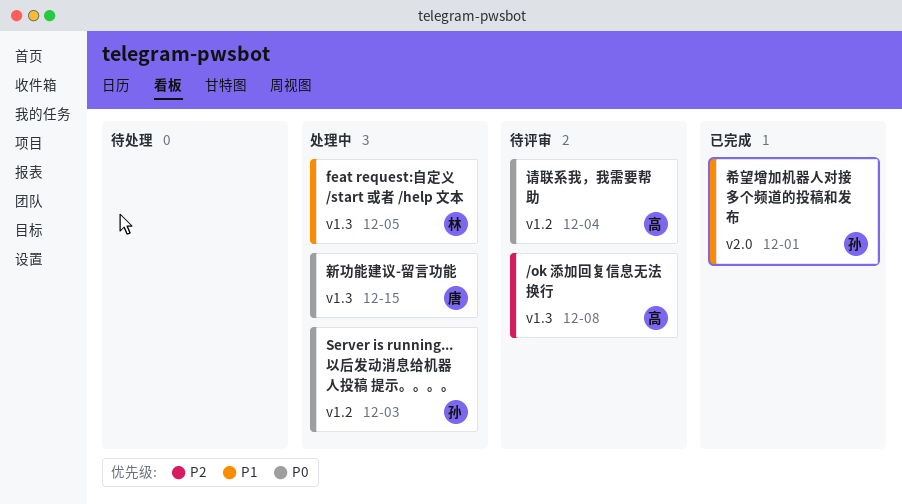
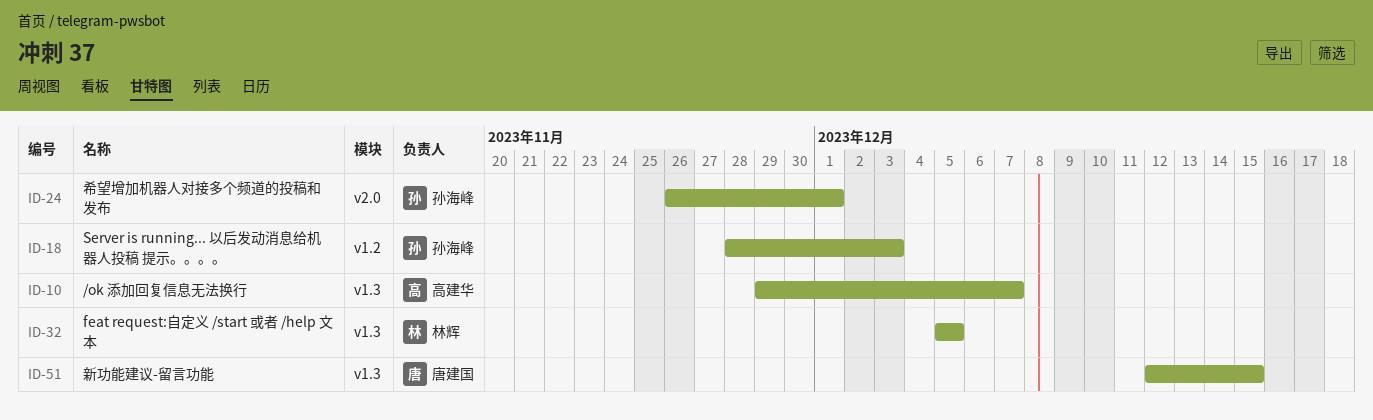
/ok 添加回复信息无法换行, due: Dec 8 -> Dec 7
请联系我，我需要帮助: present -> none

